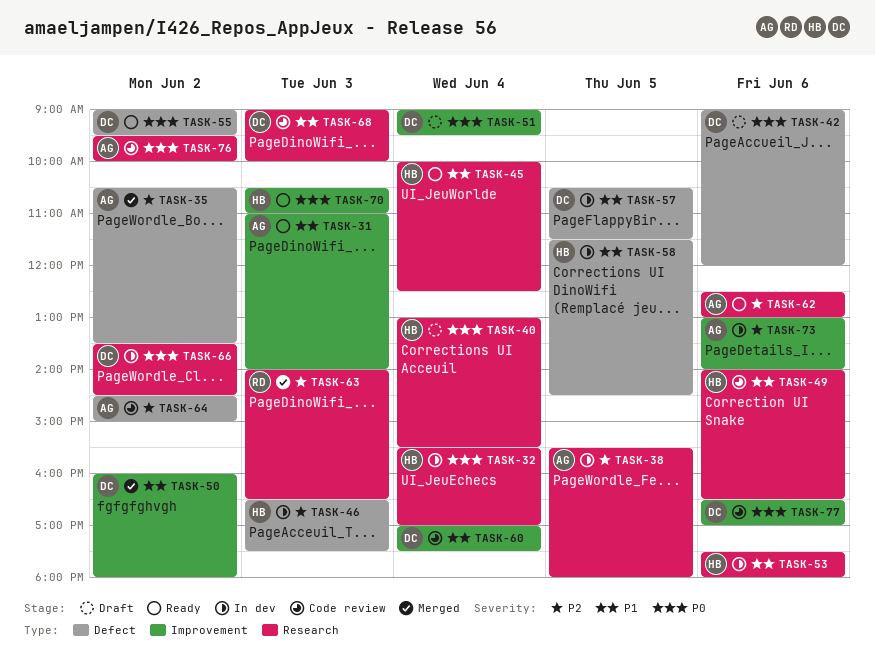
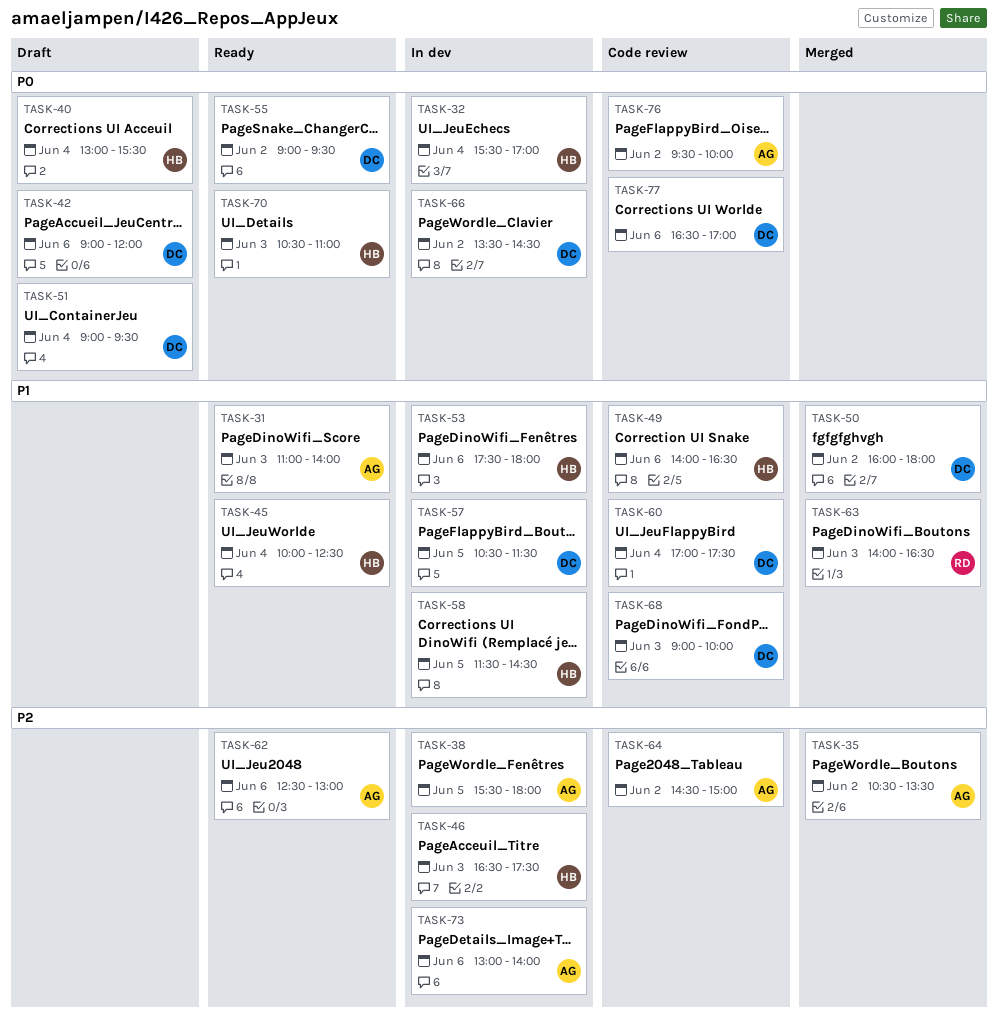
TASK-63, priority: P2 -> P1

